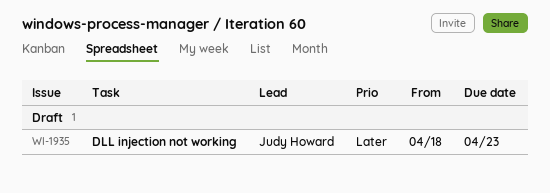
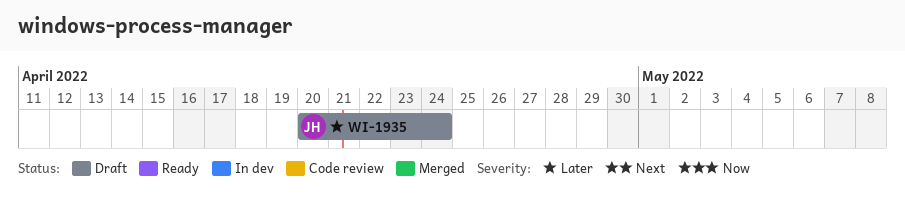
WI-1935, start: Apr 18 -> Apr 20
WI-1935, due: Apr 23 -> Apr 24

